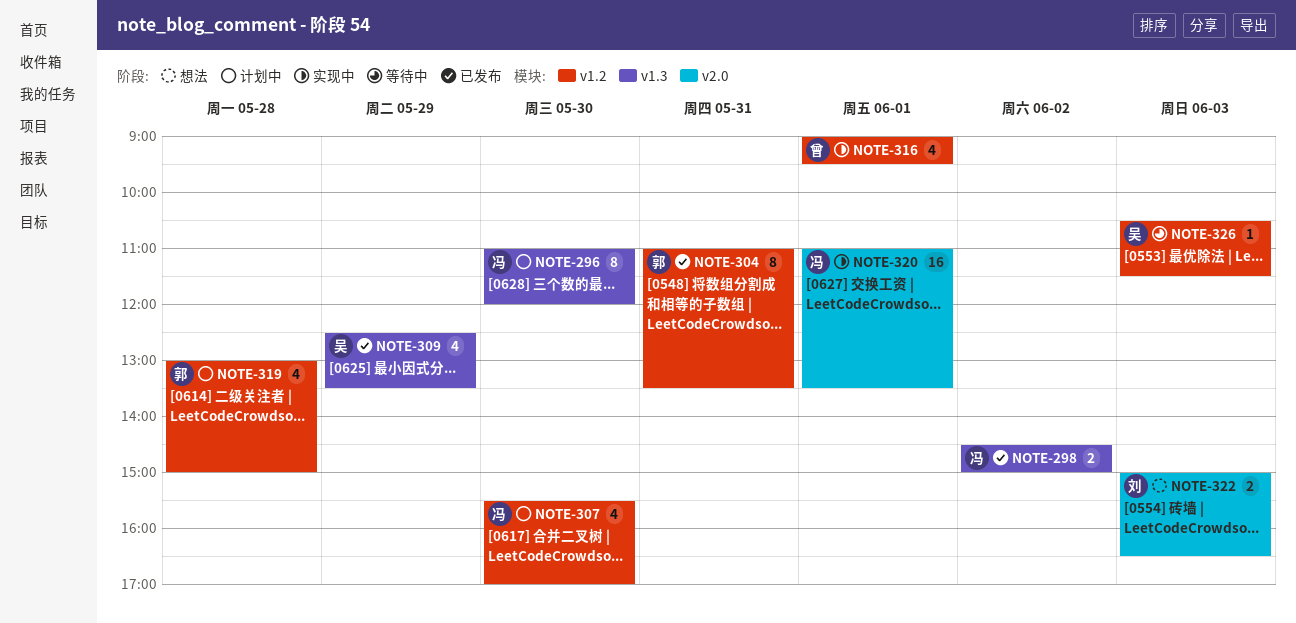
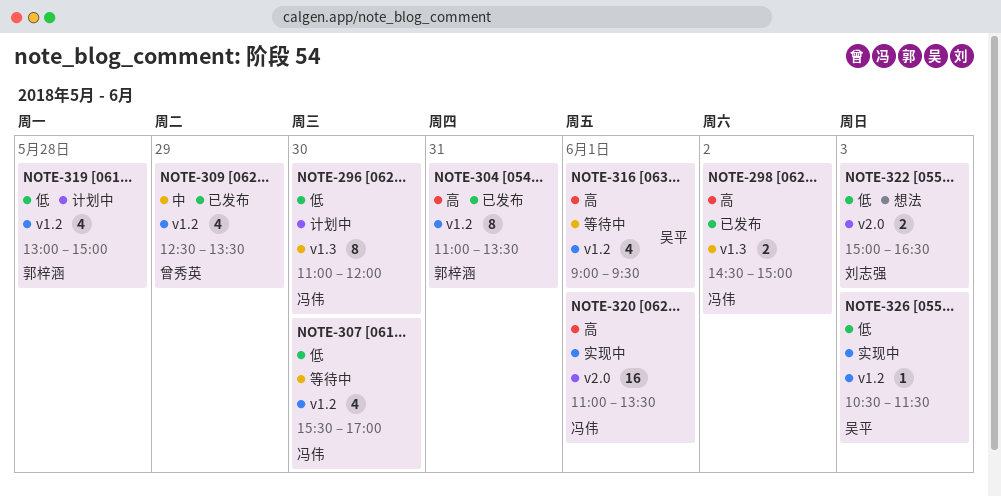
NOTE-307, status: 计划中 -> 等待中
NOTE-309, owner: 吴平 -> 曾秀英
NOTE-309, label: v1.3 -> v1.2
NOTE-316, status: 实现中 -> 等待中
NOTE-316, owner: 曾秀英 -> 吴平
NOTE-326, status: 等待中 -> 实现中

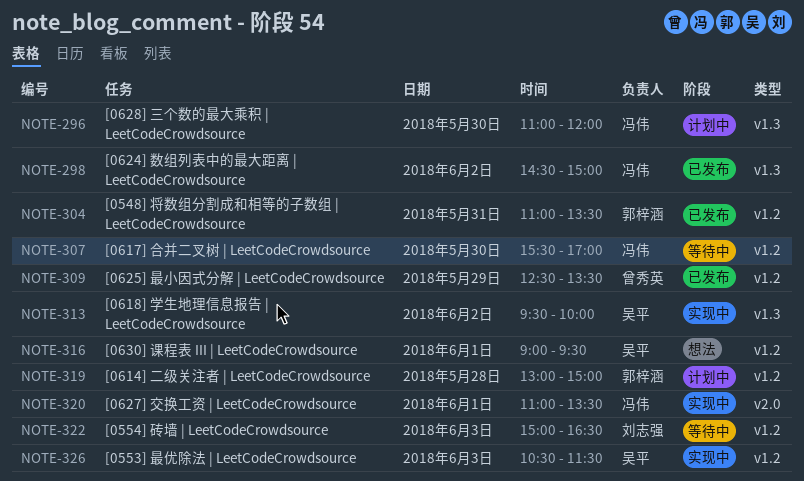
NOTE-313: none -> present
NOTE-316, status: 等待中 -> 想法
NOTE-322, status: 想法 -> 等待中
NOTE-322, label: v2.0 -> v1.2

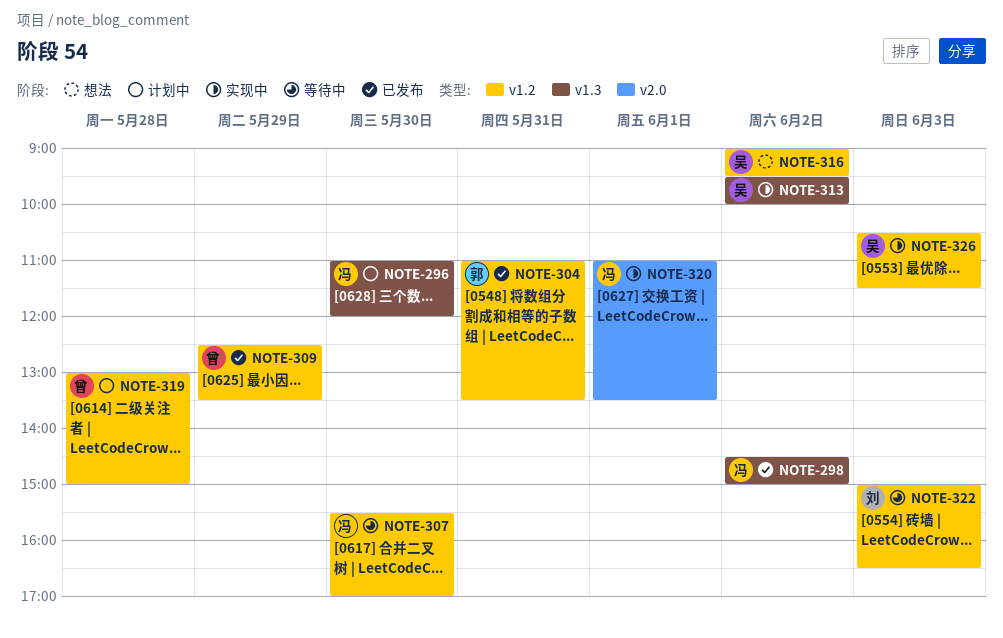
NOTE-316, day: Jun 1 -> Jun 2
NOTE-319, owner: 郭梓涵 -> 曾秀英

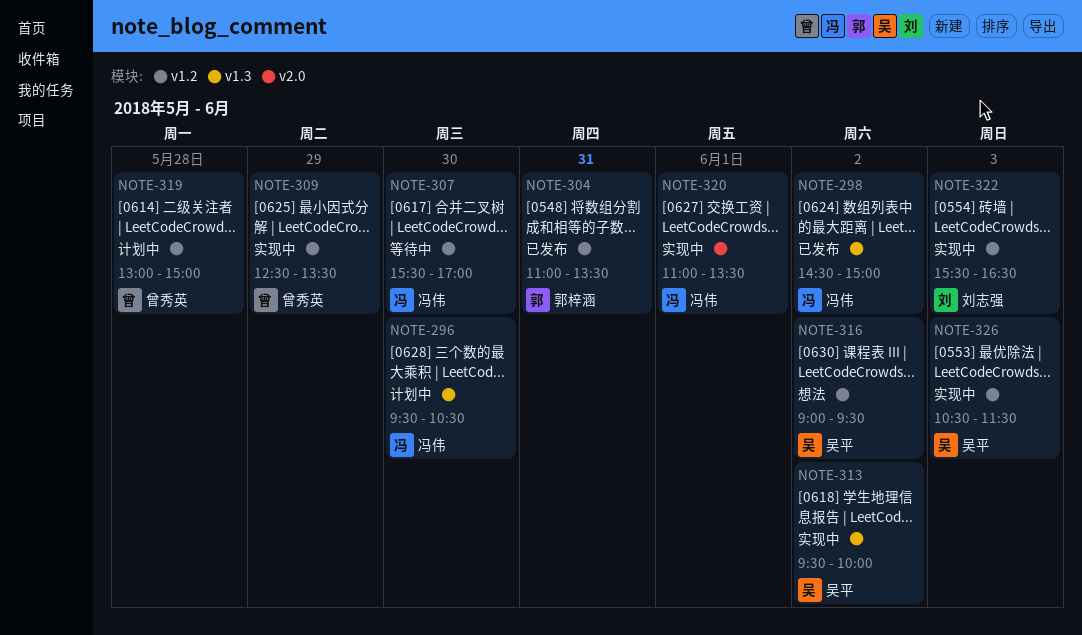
NOTE-296, begins: 11:00 -> 09:30
NOTE-296, ends: 12:00 -> 10:30
NOTE-309, status: 已发布 -> 实现中
NOTE-322, status: 等待中 -> 实现中
NOTE-322, begins: 15:00 -> 15:30

